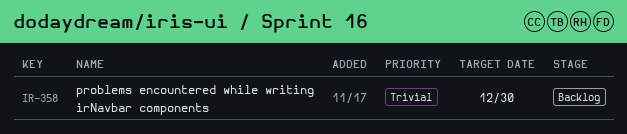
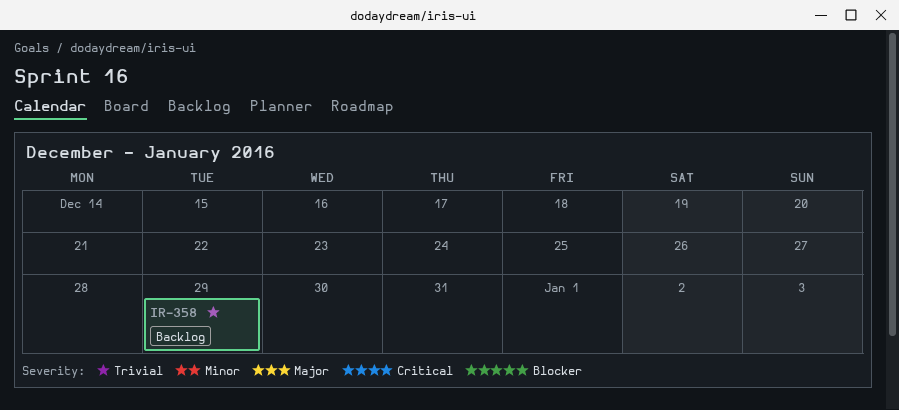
IR-358, due: Dec 30 -> Dec 29

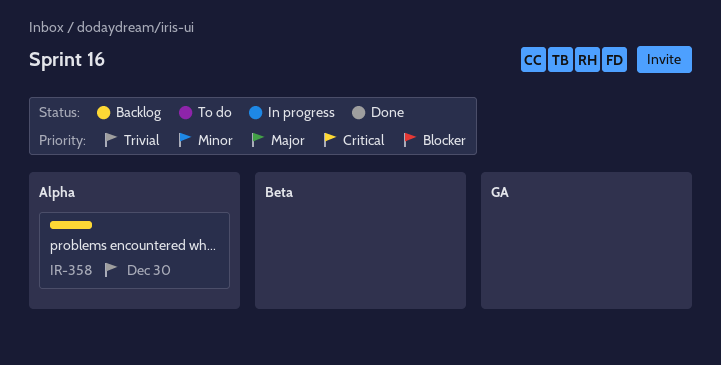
IR-358, due: Dec 29 -> Dec 30

